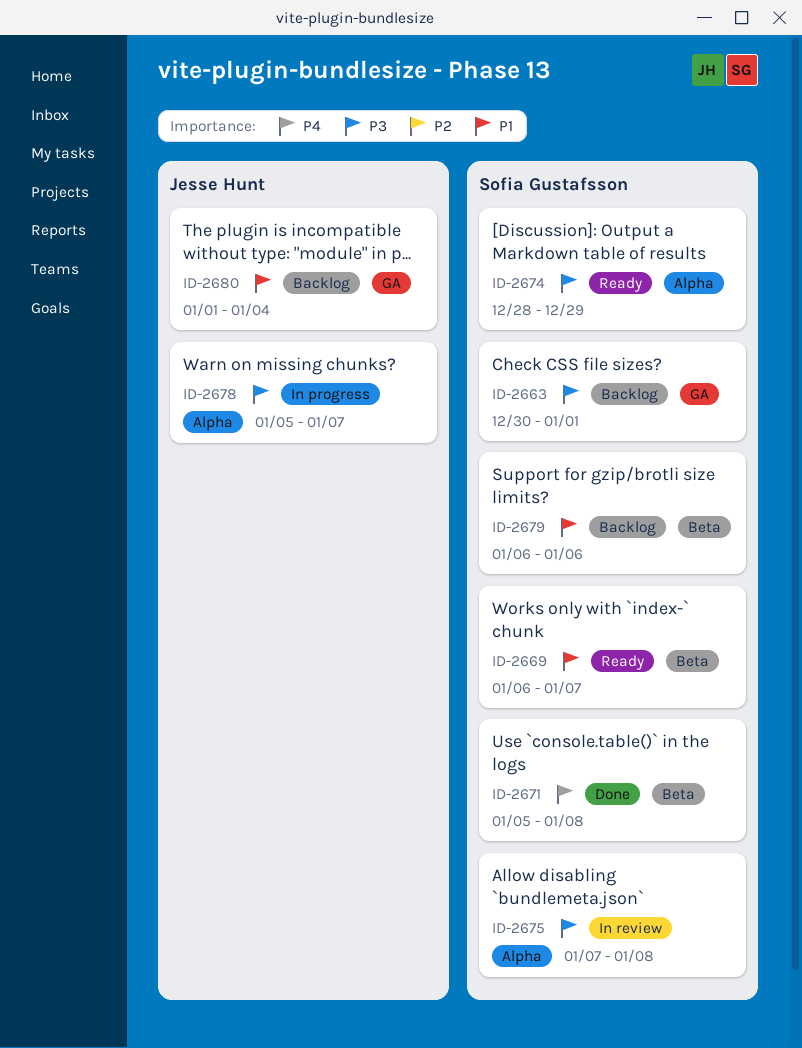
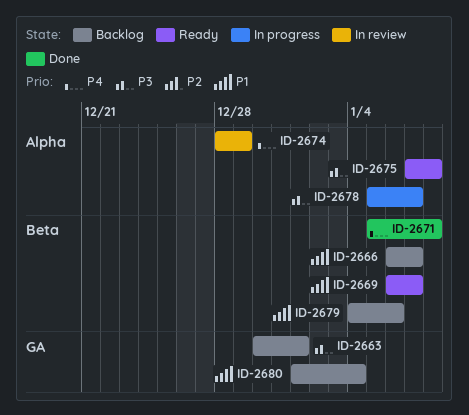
ID-2666: none -> present
ID-2674, status: Ready -> In review
ID-2674, priority: P3 -> P4
ID-2675, status: In review -> Ready
ID-2679, start: Jan 6 -> Jan 4

